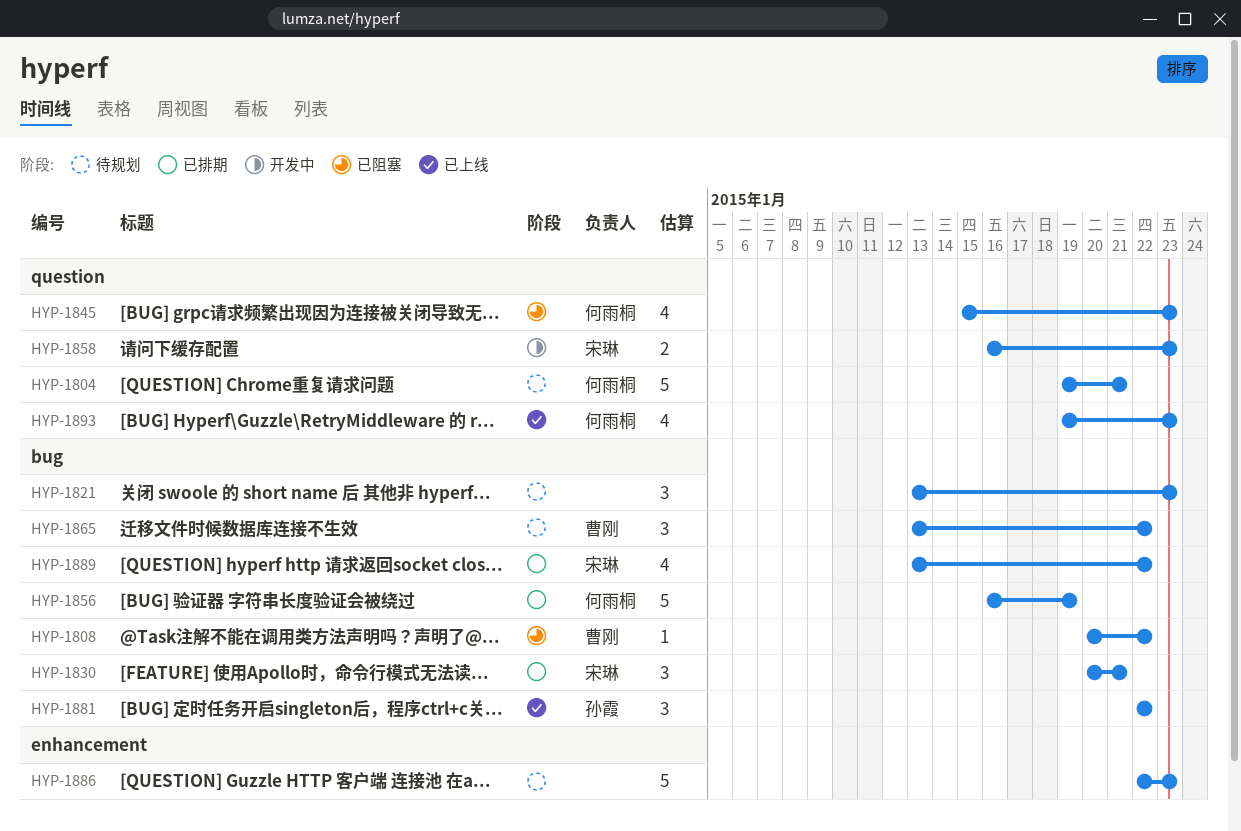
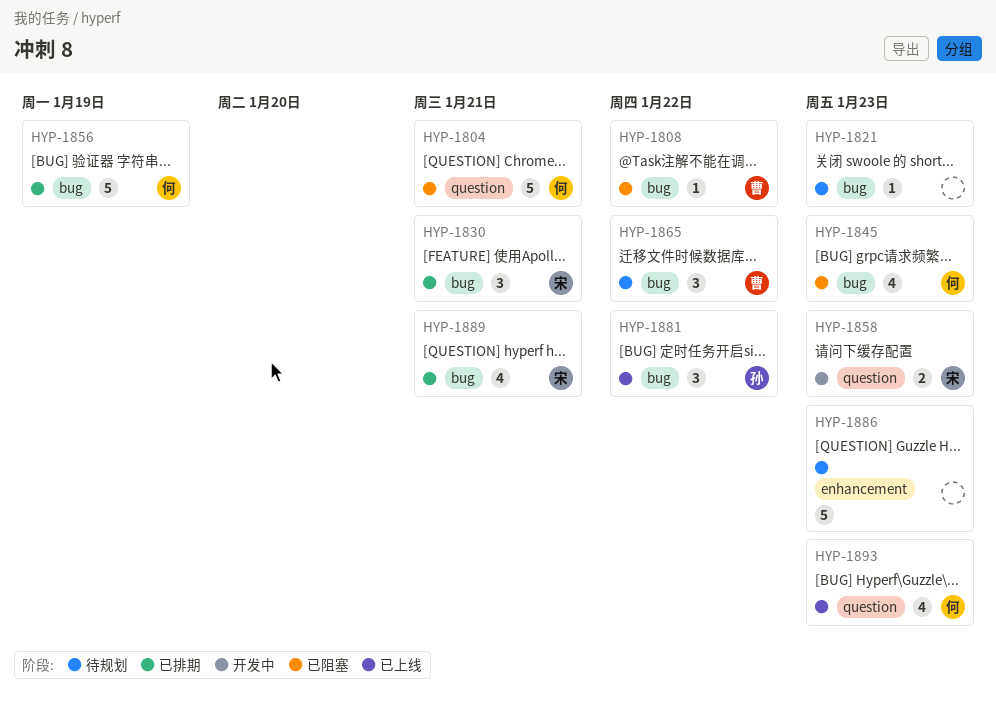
HYP-1804, status: 待规划 -> 已阻塞
HYP-1821, estimate: 3 -> 1
HYP-1845, label: question -> bug
HYP-1889, due: Jan 22 -> Jan 21

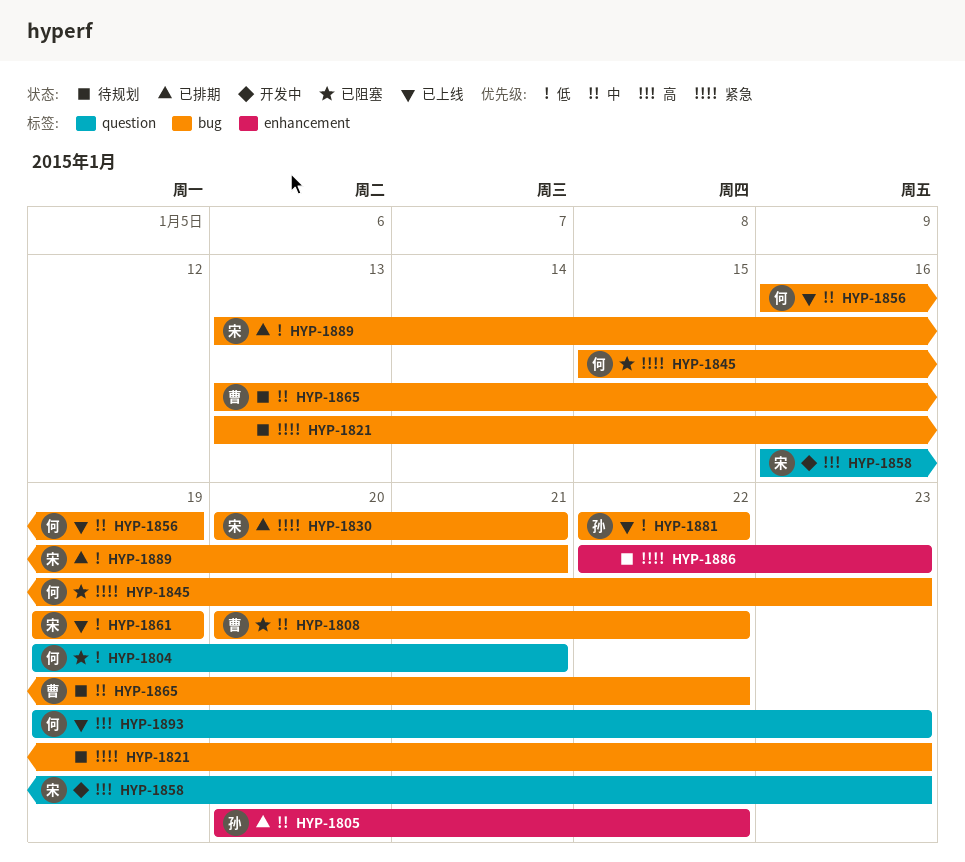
HYP-1805: none -> present
HYP-1856, status: 已排期 -> 已上线
HYP-1861: none -> present

